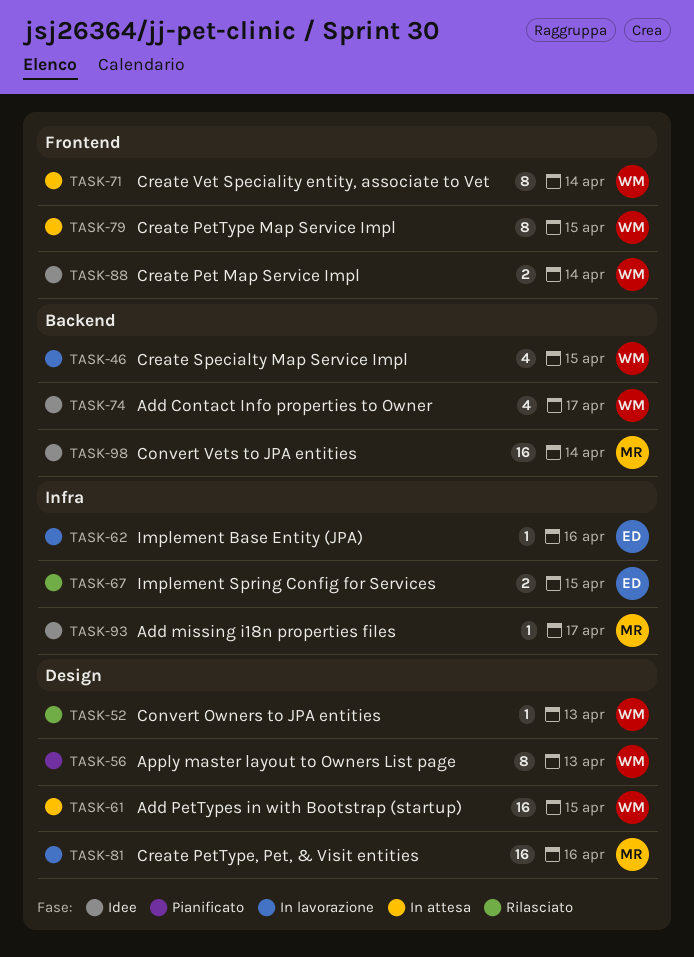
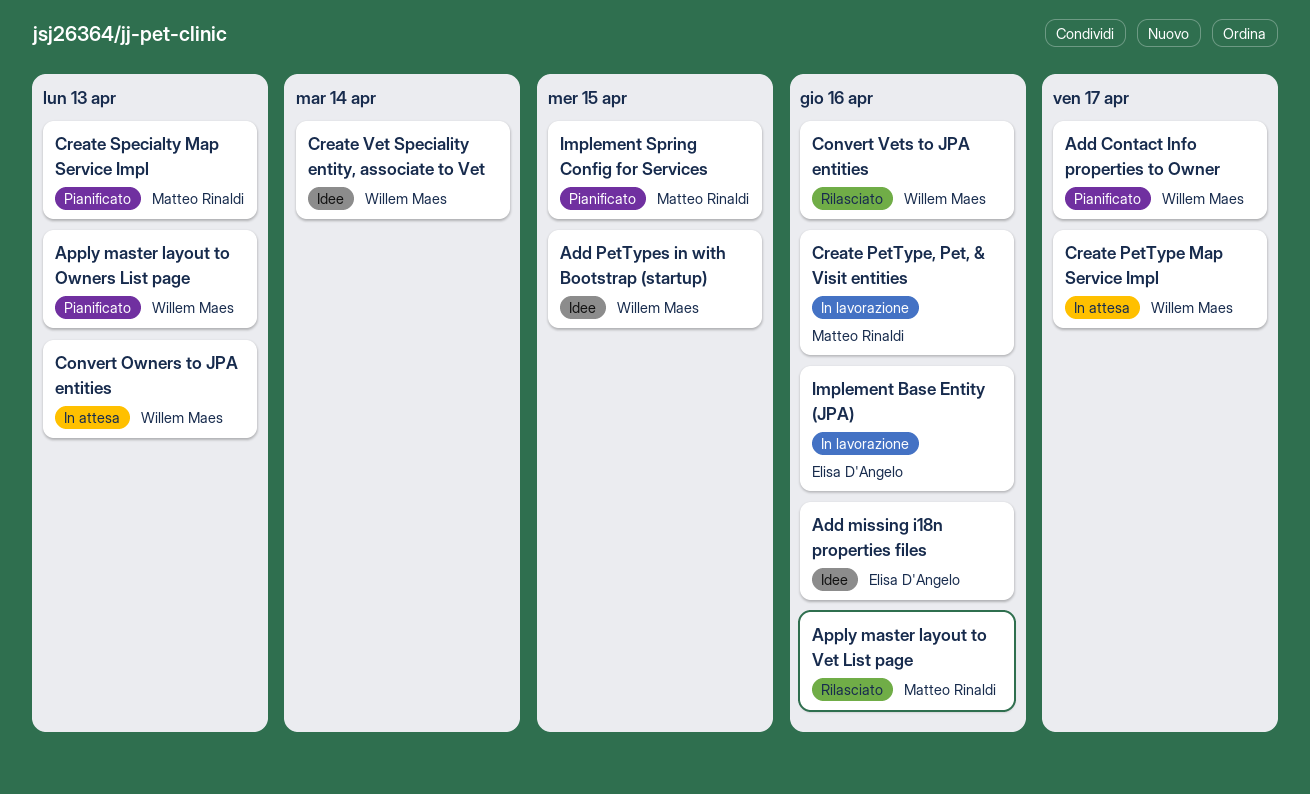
Add Contact Info properties to Owner, status: Idee -> Pianificato
Add missing i18n properties files, owner: Matteo Rinaldi -> Elisa D'Angelo
Add missing i18n properties files, due: Apr 17 -> Apr 16
Add PetTypes in with Bootstrap (startup), status: In attesa -> Idee
Apply master layout to Vet List page: none -> present
Convert Owners to JPA entities, status: Rilasciato -> In attesa
Convert Vets to JPA entities, status: Idee -> Rilasciato
Convert Vets to JPA entities, owner: Matteo Rinaldi -> Willem Maes
Convert Vets to JPA entities, due: Apr 14 -> Apr 16
Create Pet Map Service Impl: present -> none
Create PetType Map Service Impl, due: Apr 15 -> Apr 17
Create Specialty Map Service Impl, status: In lavorazione -> Pianificato
Create Specialty Map Service Impl, owner: Willem Maes -> Matteo Rinaldi
Create Specialty Map Service Impl, due: Apr 15 -> Apr 13
Create Vet Speciality entity, associate to Vet, status: In attesa -> Idee
Implement Spring Config for Services, status: Rilasciato -> Pianificato
Implement Spring Config for Services, owner: Elisa D'Angelo -> Matteo Rinaldi

